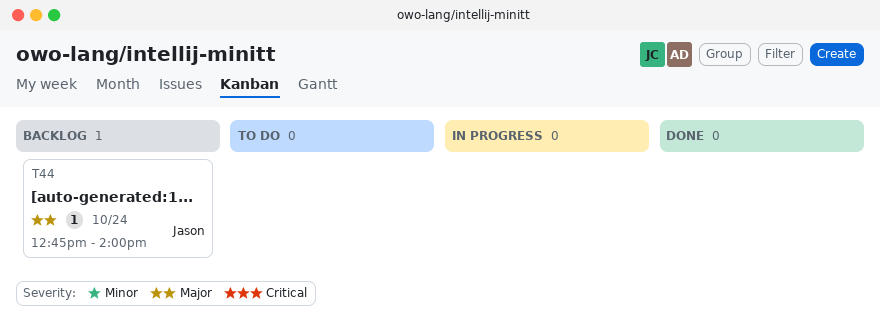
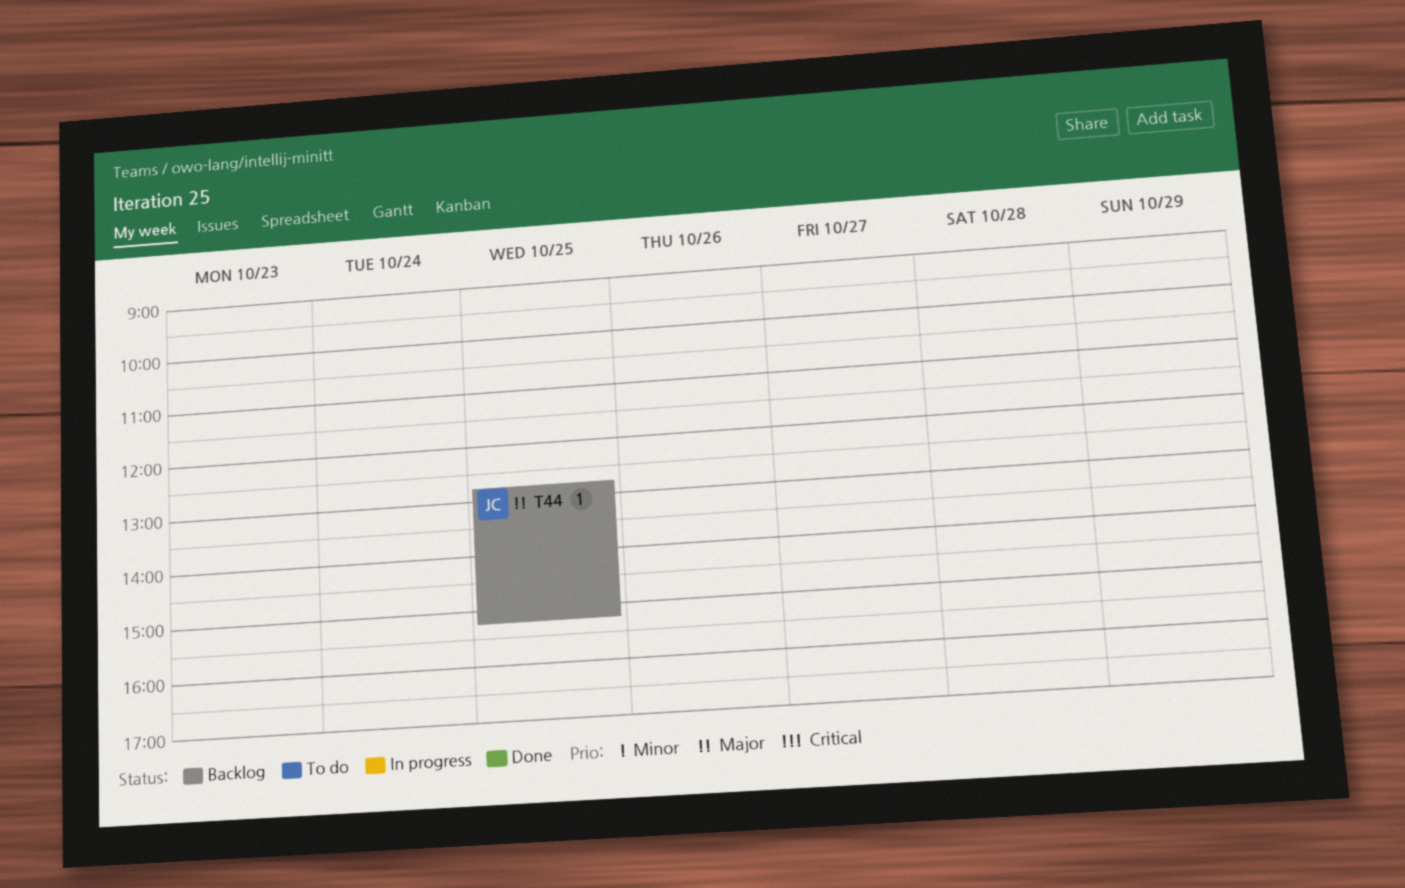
T44, day: Oct 24 -> Oct 25
T44, ends: 14:00 -> 15:15

